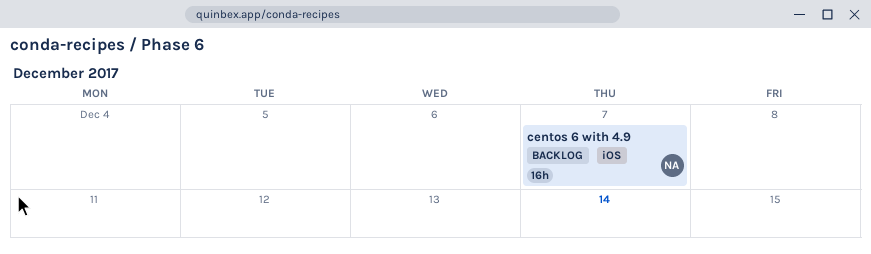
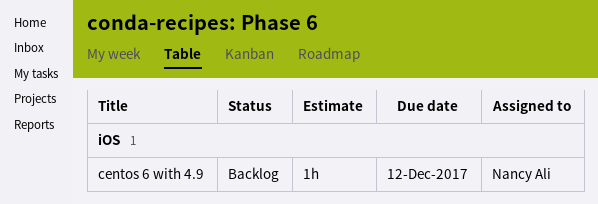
centos 6 with 4.9, estimate: 16h -> 1h
centos 6 with 4.9, due: Dec 7 -> Dec 12

